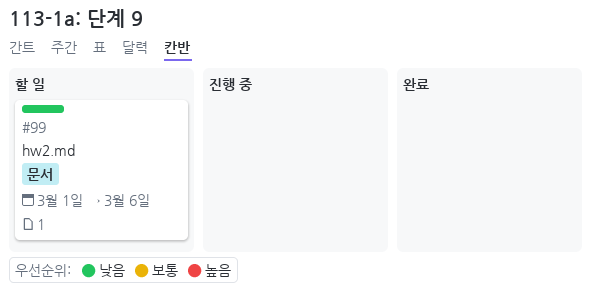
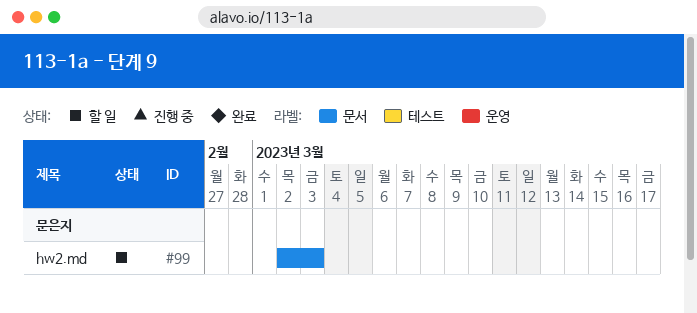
#99, start: Mar 1 -> Mar 2
#99, due: Mar 6 -> Mar 3

